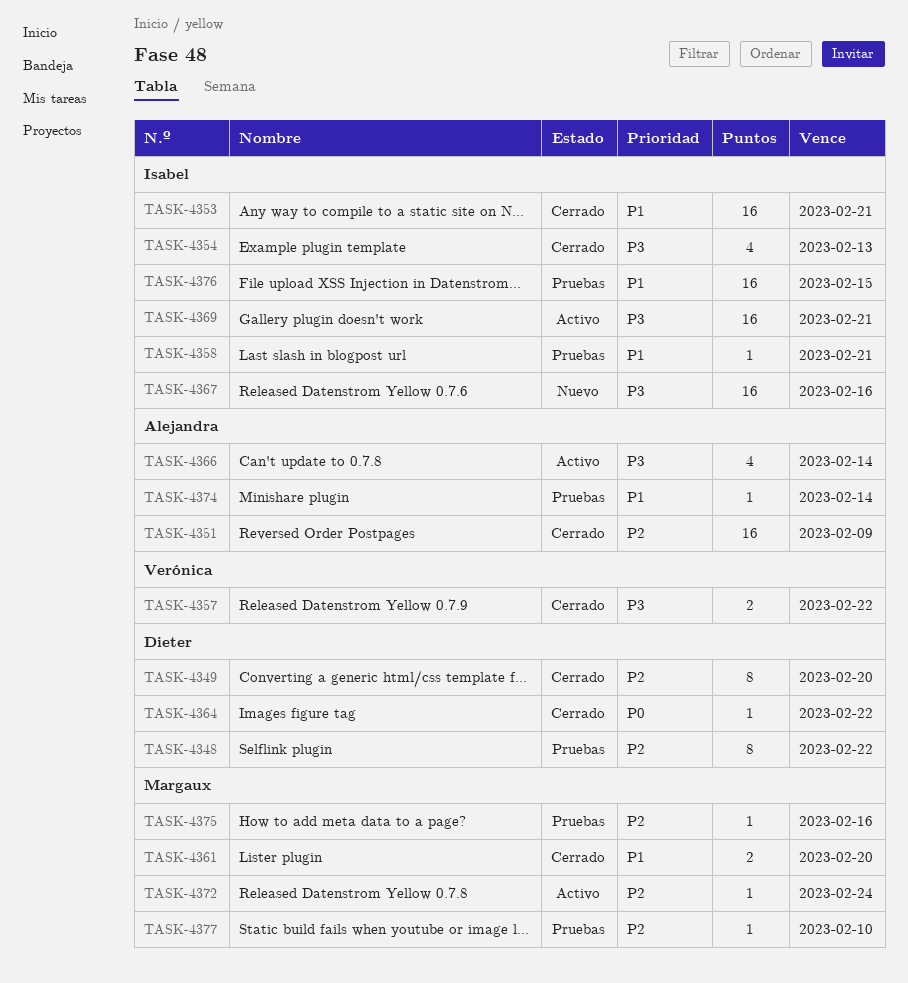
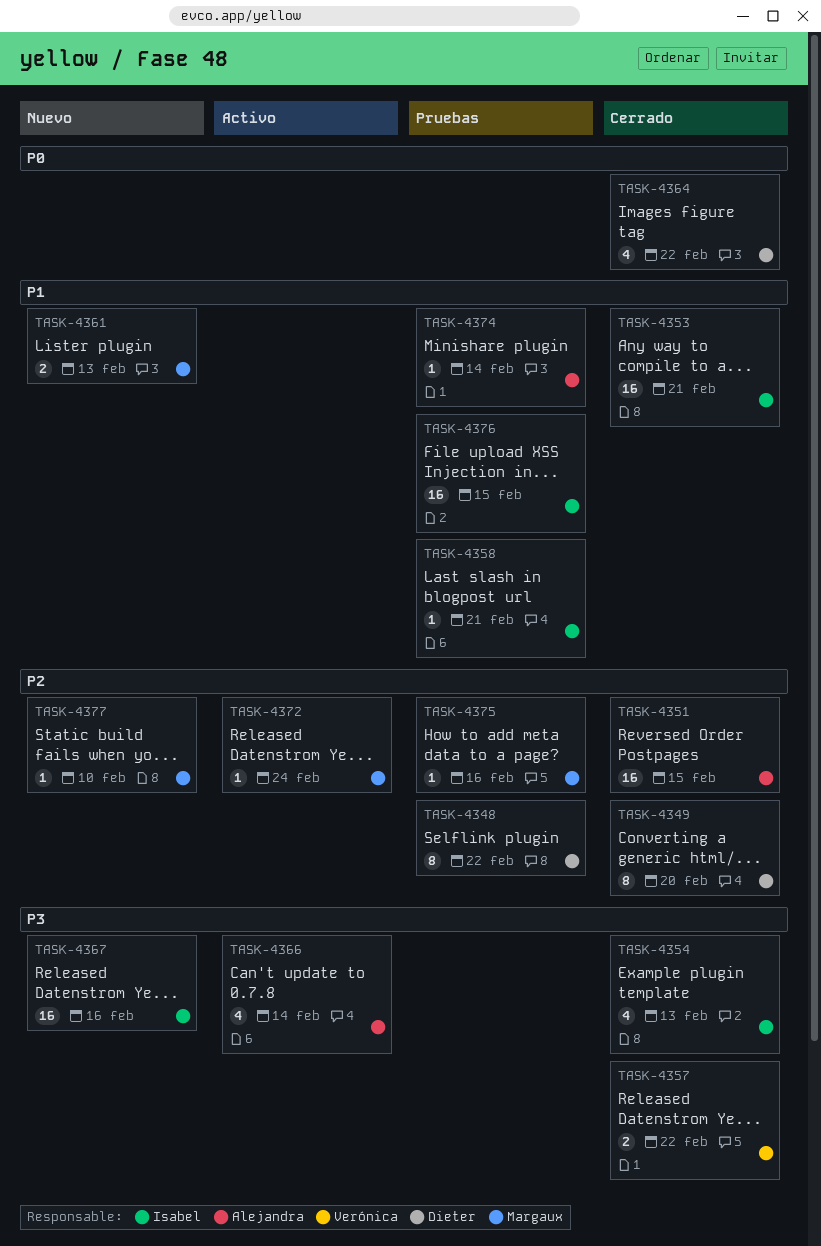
TASK-4351, due: Feb 9 -> Feb 15
TASK-4361, status: Cerrado -> Nuevo
TASK-4361, due: Feb 20 -> Feb 13
TASK-4364, estimate: 1 -> 4
TASK-4369: present -> none
TASK-4377, status: Pruebas -> Nuevo

